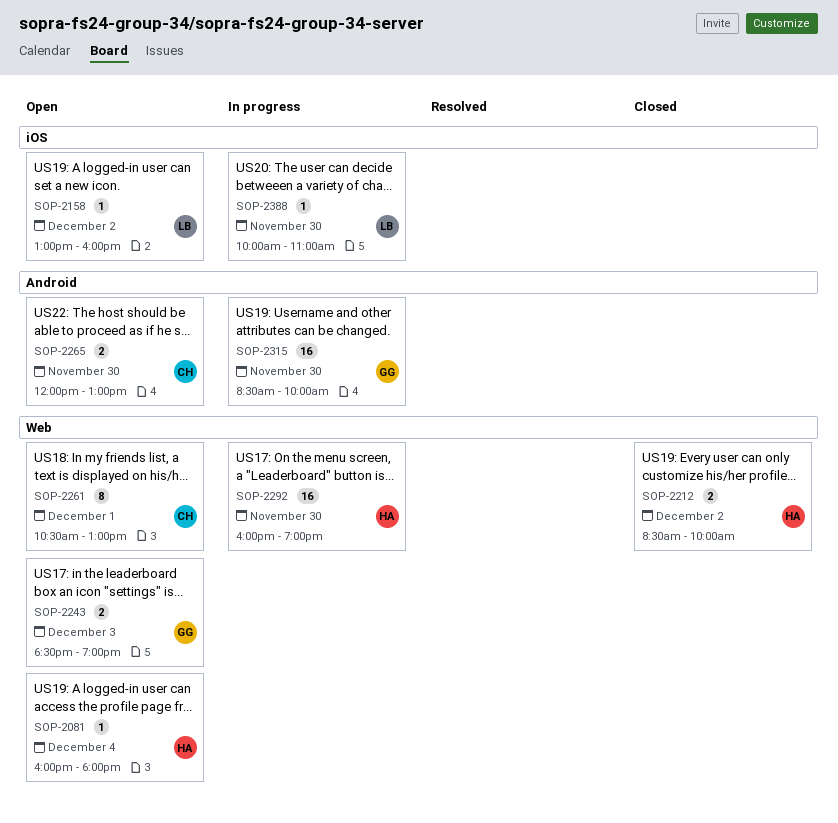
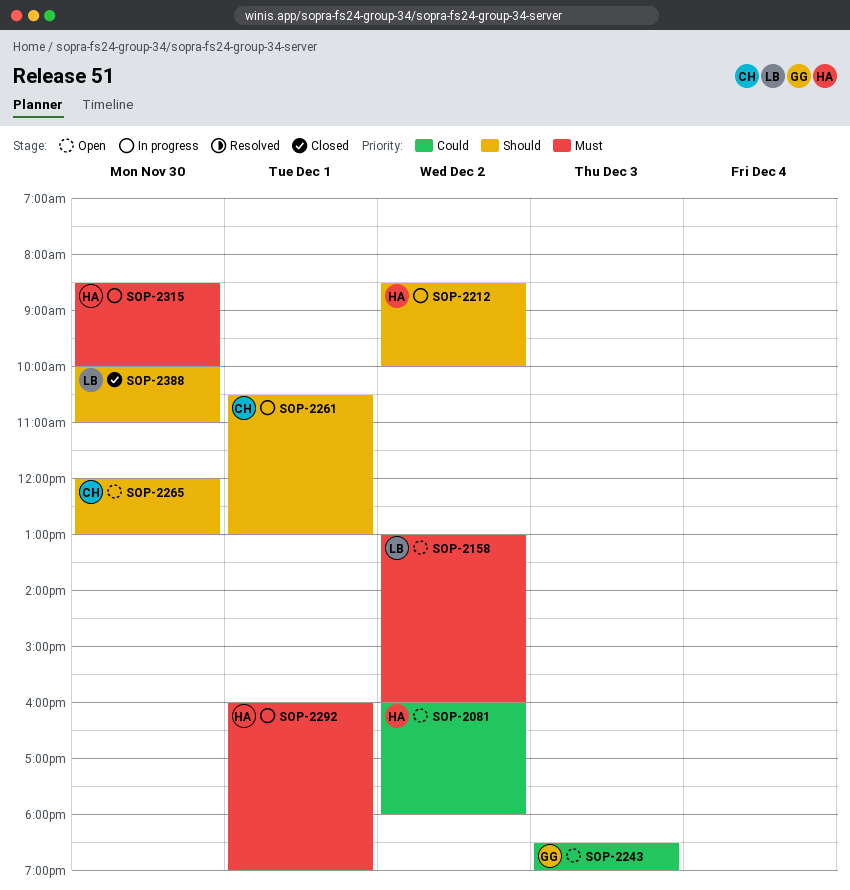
SOP-2081, day: Dec 4 -> Dec 2
SOP-2212, status: Closed -> In progress
SOP-2261, status: Open -> In progress
SOP-2292, day: Nov 30 -> Dec 1
SOP-2315, owner: GG -> HA
SOP-2388, status: In progress -> Closed

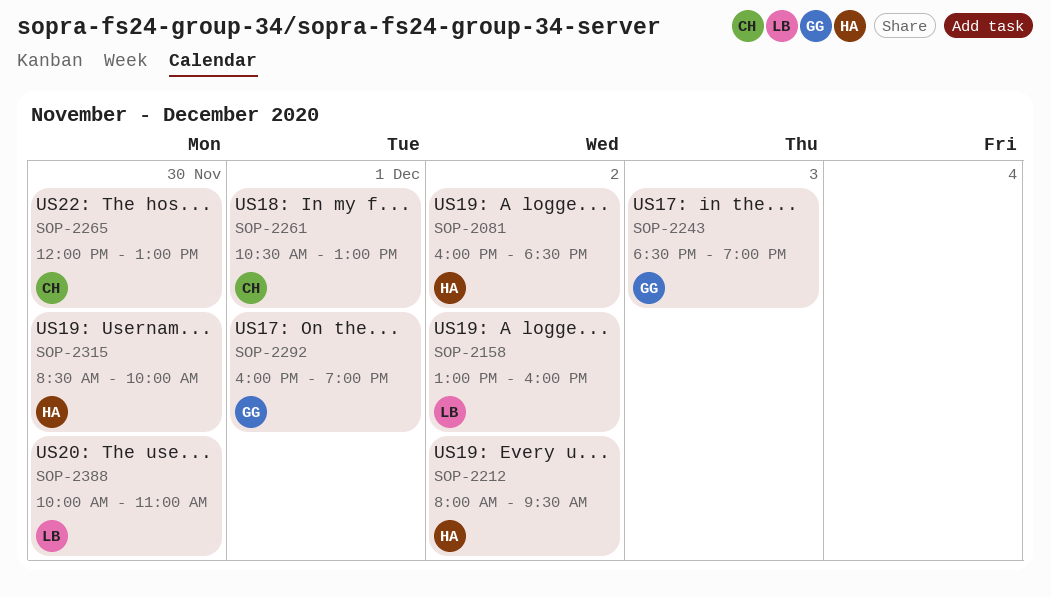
SOP-2081, ends: 18:00 -> 18:30
SOP-2212, begins: 08:30 -> 08:00
SOP-2212, ends: 10:00 -> 09:30
SOP-2292, owner: HA -> GG

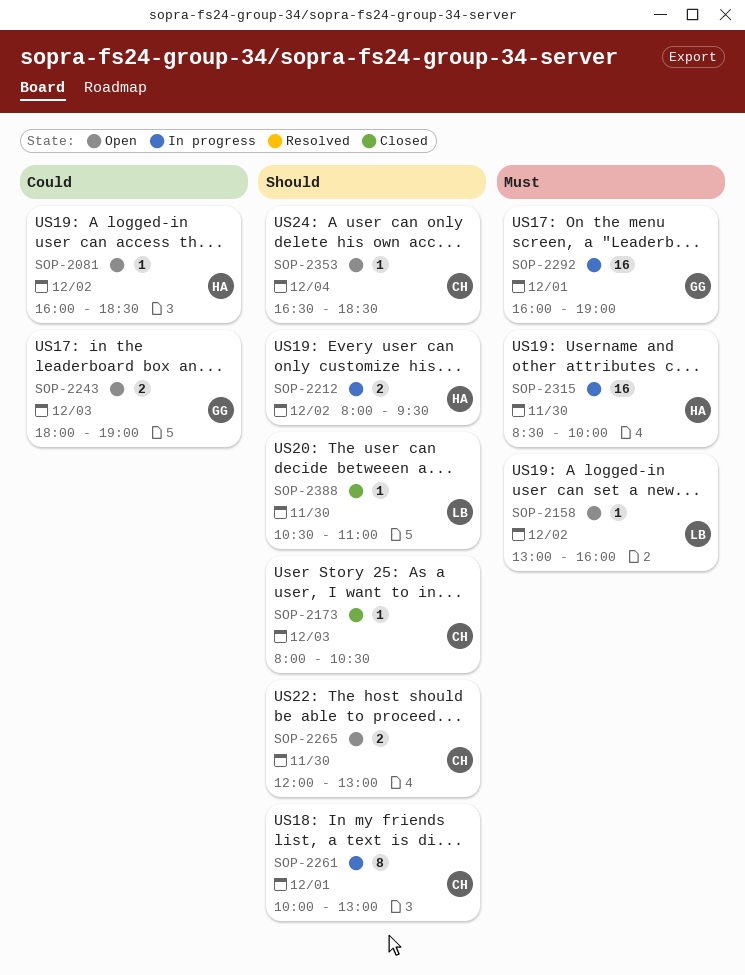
SOP-2173: none -> present
SOP-2243, begins: 18:30 -> 18:00
SOP-2261, begins: 10:30 -> 10:00
SOP-2353: none -> present
SOP-2388, begins: 10:00 -> 10:30

